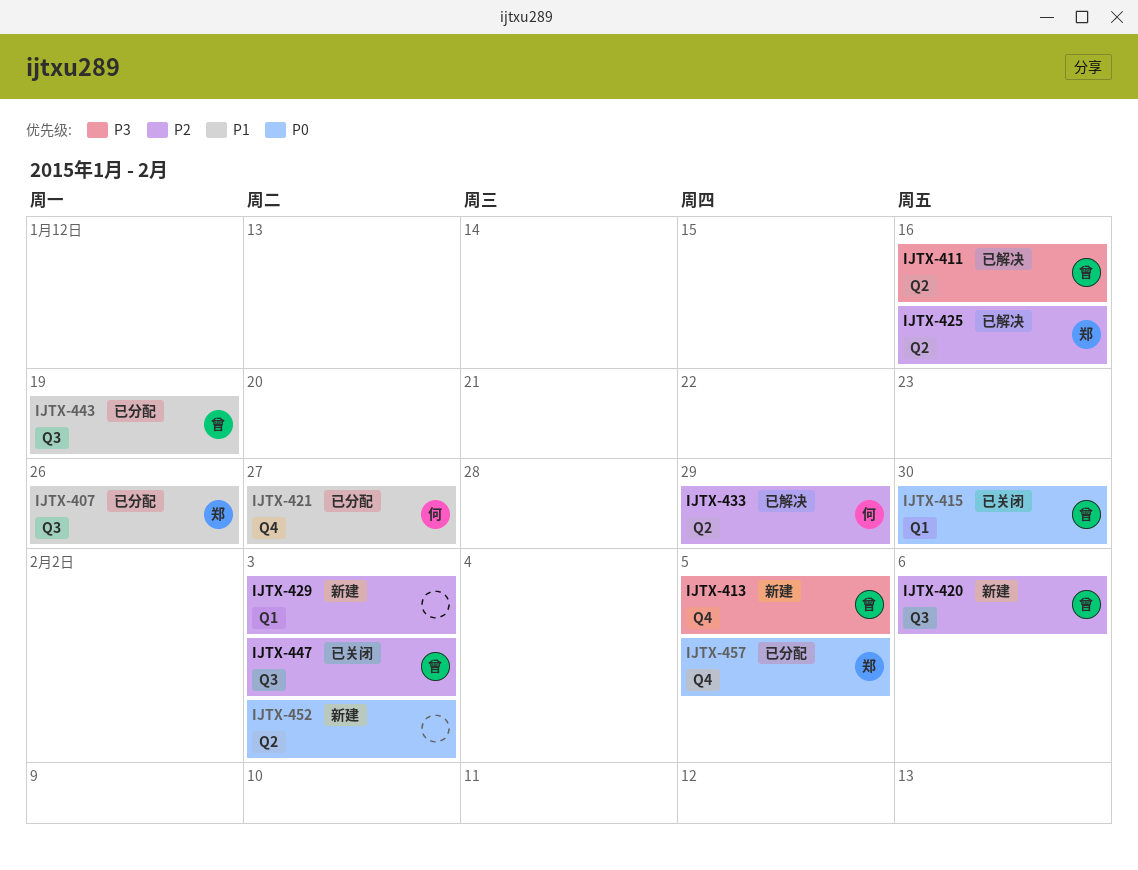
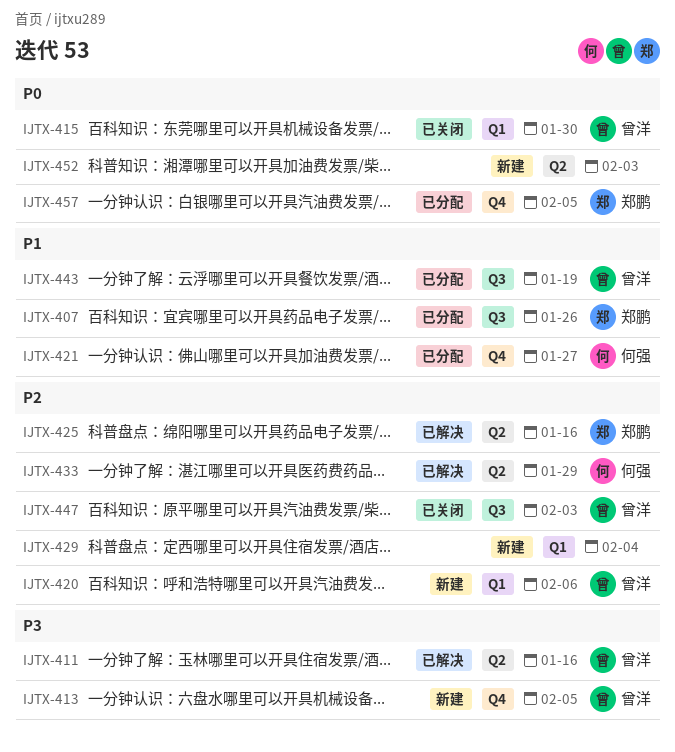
IJTX-420, label: Q3 -> Q1
IJTX-429, due: Feb 3 -> Feb 4

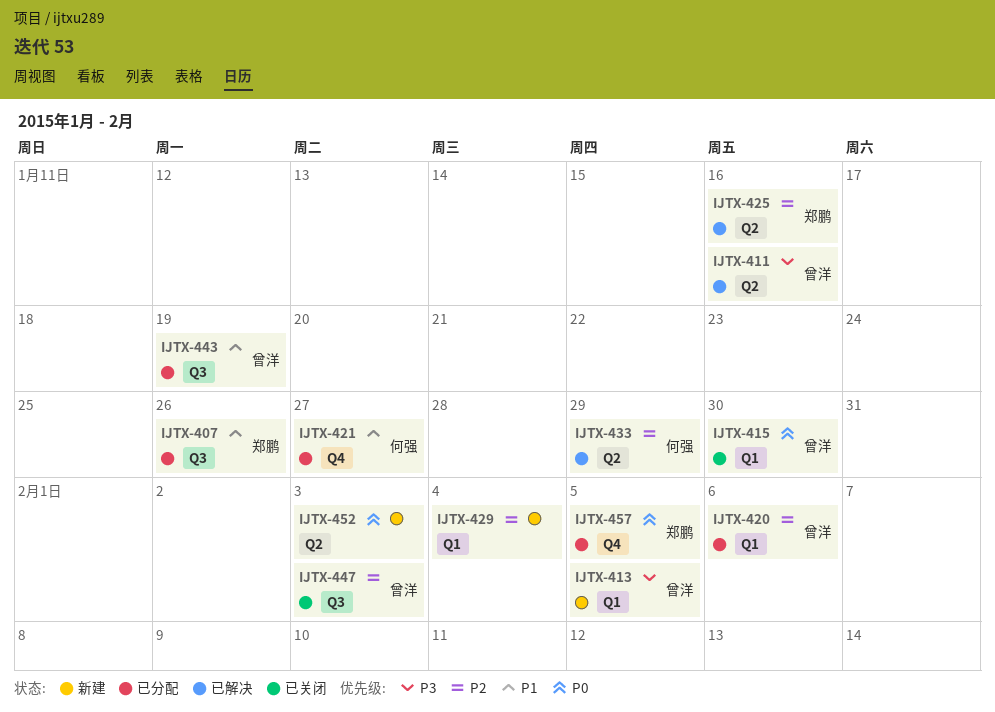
IJTX-413, label: Q4 -> Q1
IJTX-420, status: 新建 -> 已分配

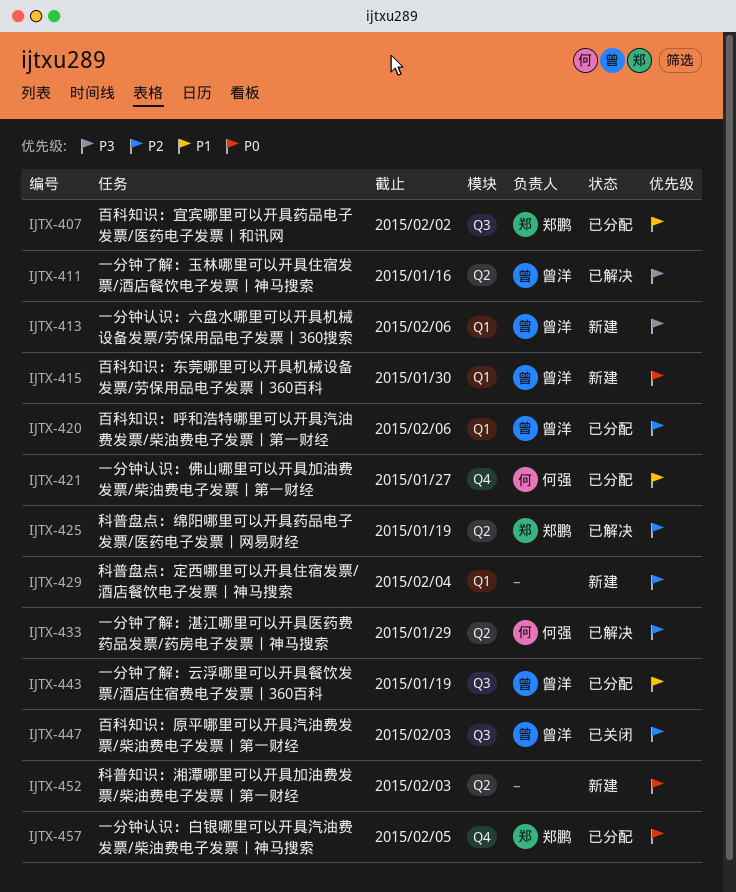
IJTX-407, due: Jan 26 -> Feb 2
IJTX-413, due: Feb 5 -> Feb 6
IJTX-415, status: 已关闭 -> 新建
IJTX-425, due: Jan 16 -> Jan 19

